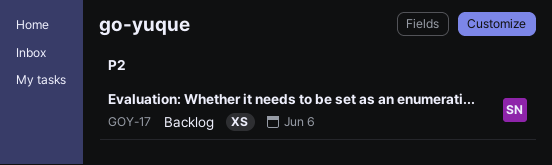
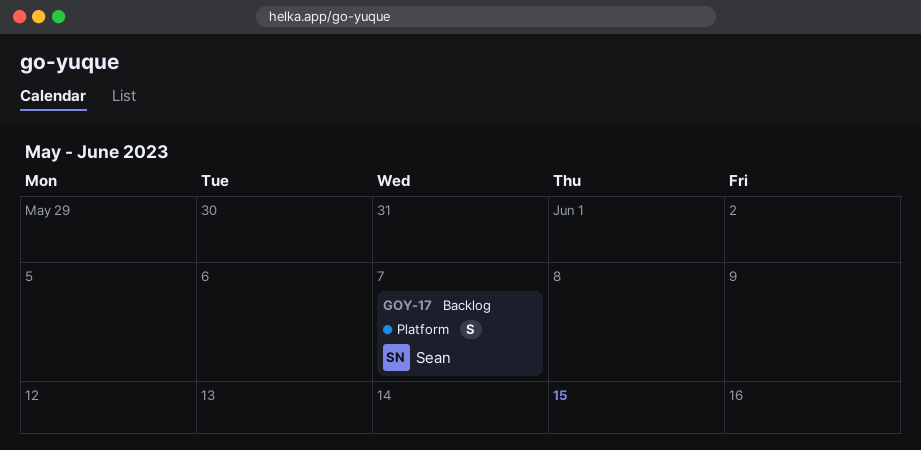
GOY-17, estimate: XS -> S
GOY-17, due: Jun 6 -> Jun 7

